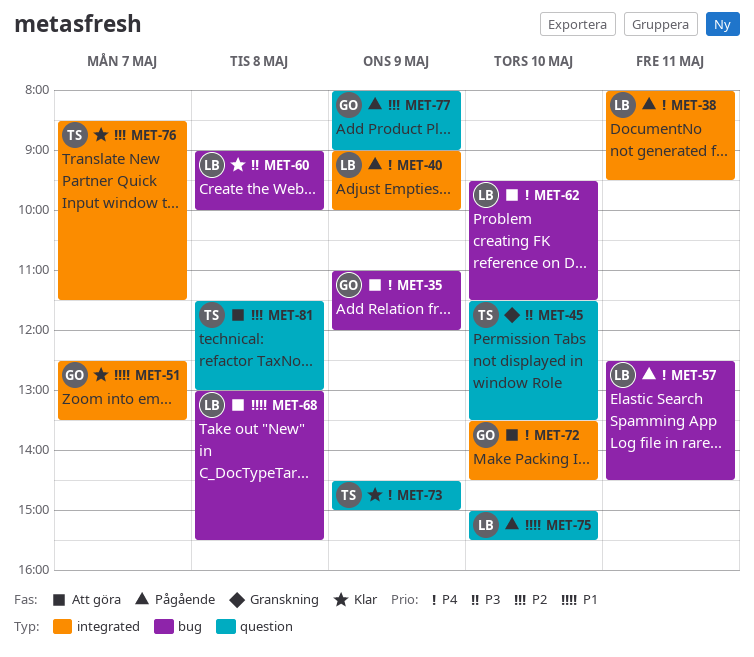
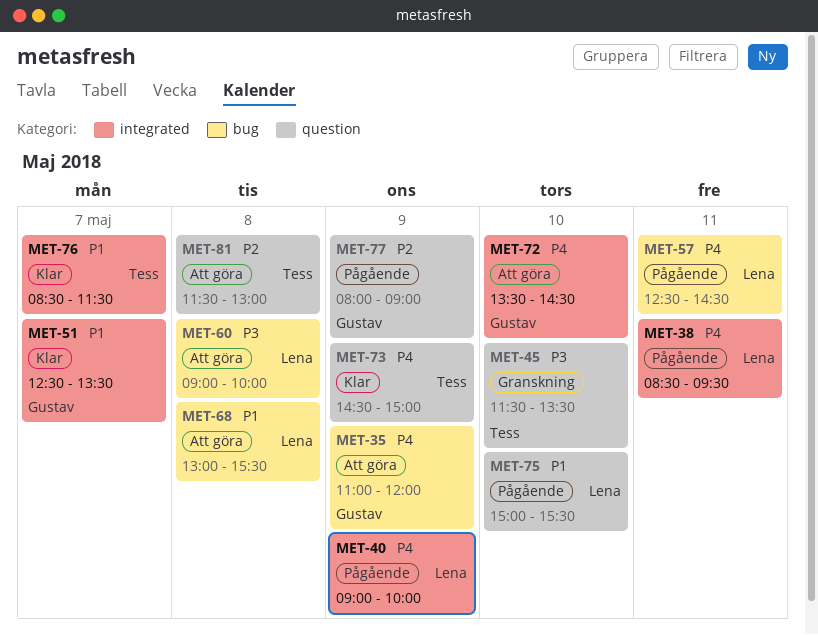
MET-38, begins: 08:00 -> 08:30
MET-60, status: Klar -> Att göra
MET-62: present -> none
MET-76, priority: P2 -> P1

